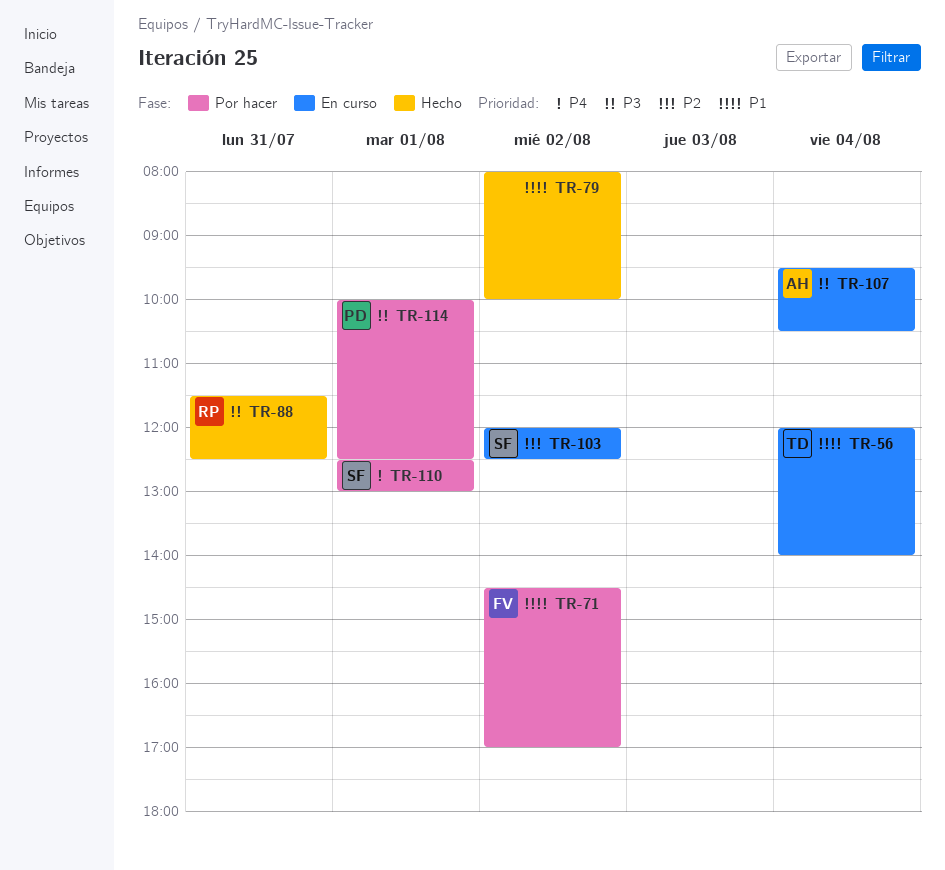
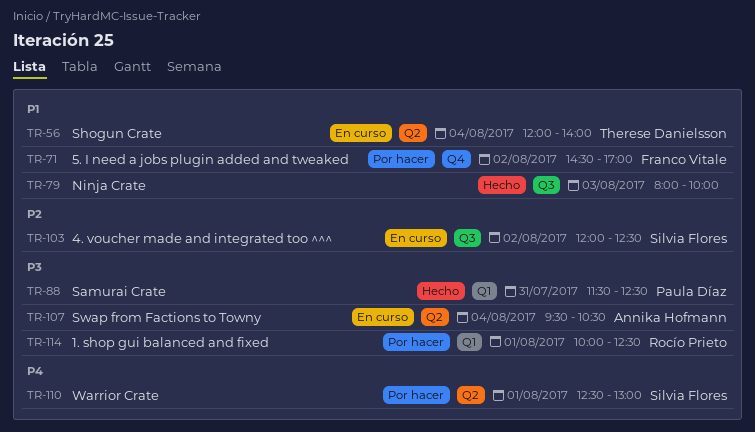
TR-79, day: Aug 2 -> Aug 3
TR-88, owner: Rocío Prieto -> Paula Díaz
TR-114, owner: Paula Díaz -> Rocío Prieto

